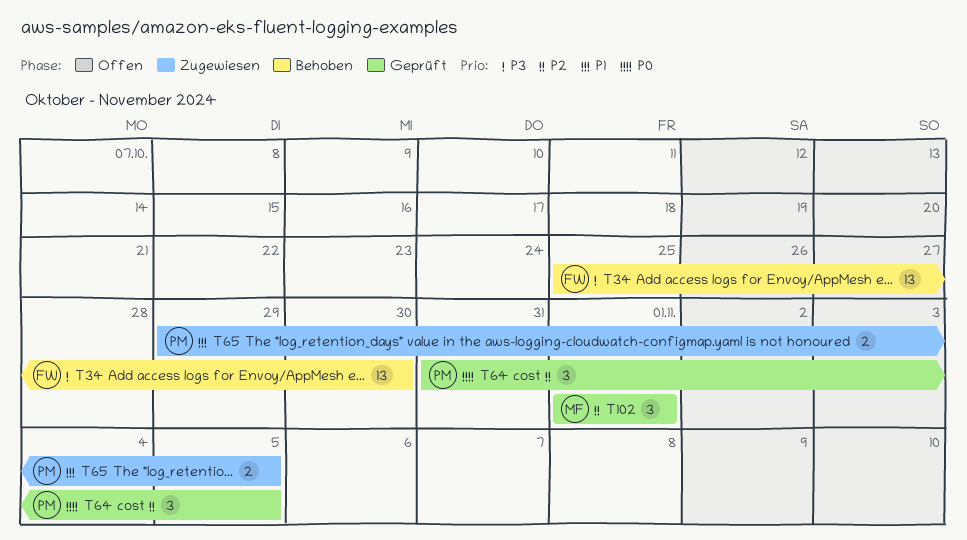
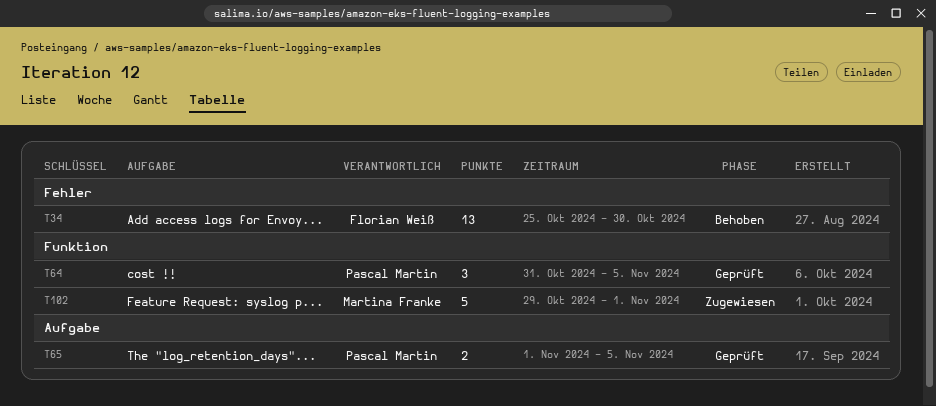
T65, status: Zugewiesen -> Geprüft
T65, start: Oct 29 -> Nov 1
T102, status: Geprüft -> Zugewiesen
T102, estimate: 3 -> 5
T102, start: Nov 1 -> Oct 29

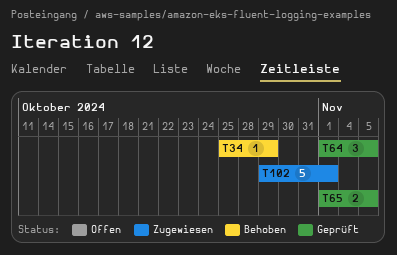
T34, estimate: 13 -> 1
T34, due: Oct 30 -> Oct 29
T64, start: Oct 31 -> Nov 1

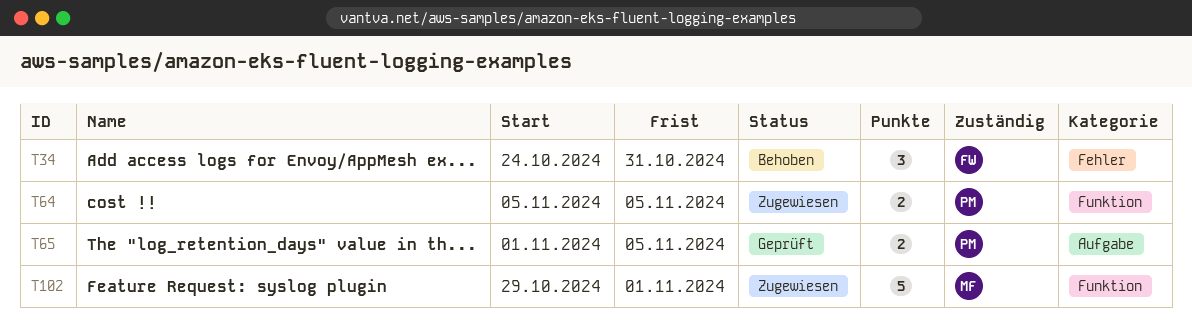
T34, estimate: 1 -> 3
T34, start: Oct 25 -> Oct 24
T34, due: Oct 29 -> Oct 31
T64, status: Geprüft -> Zugewiesen
T64, estimate: 3 -> 2
T64, start: Nov 1 -> Nov 5

